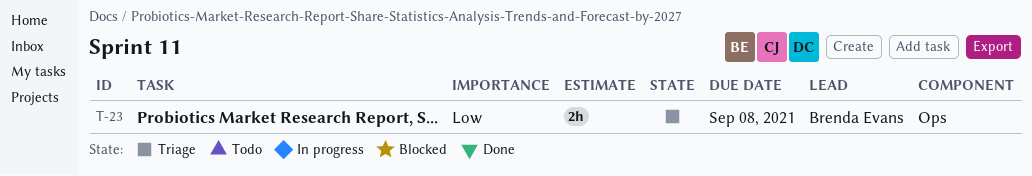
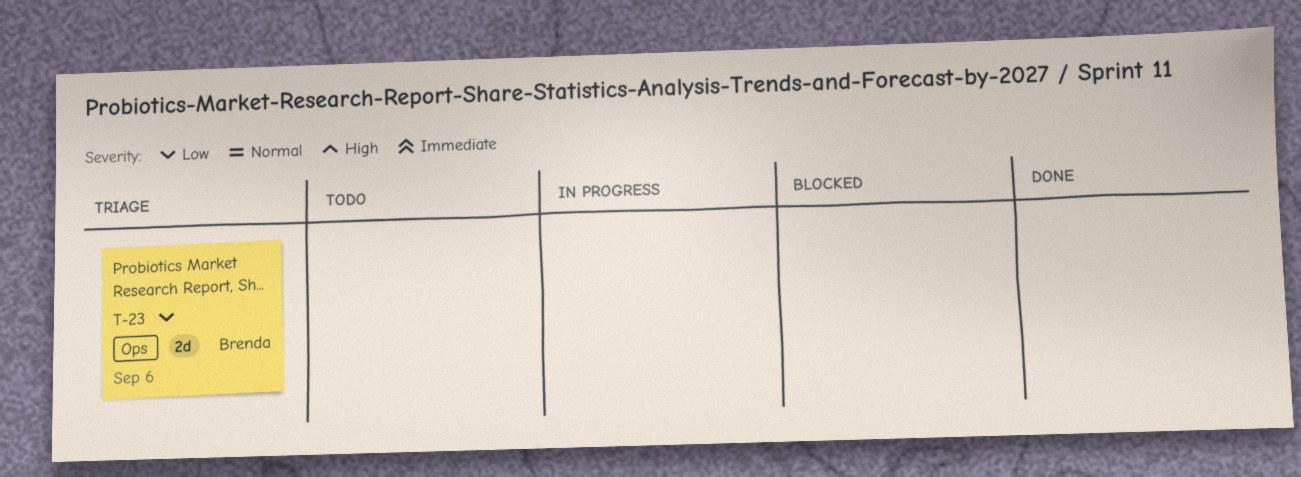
T-23, estimate: 2h -> 2d
T-23, due: Sep 8 -> Sep 6

